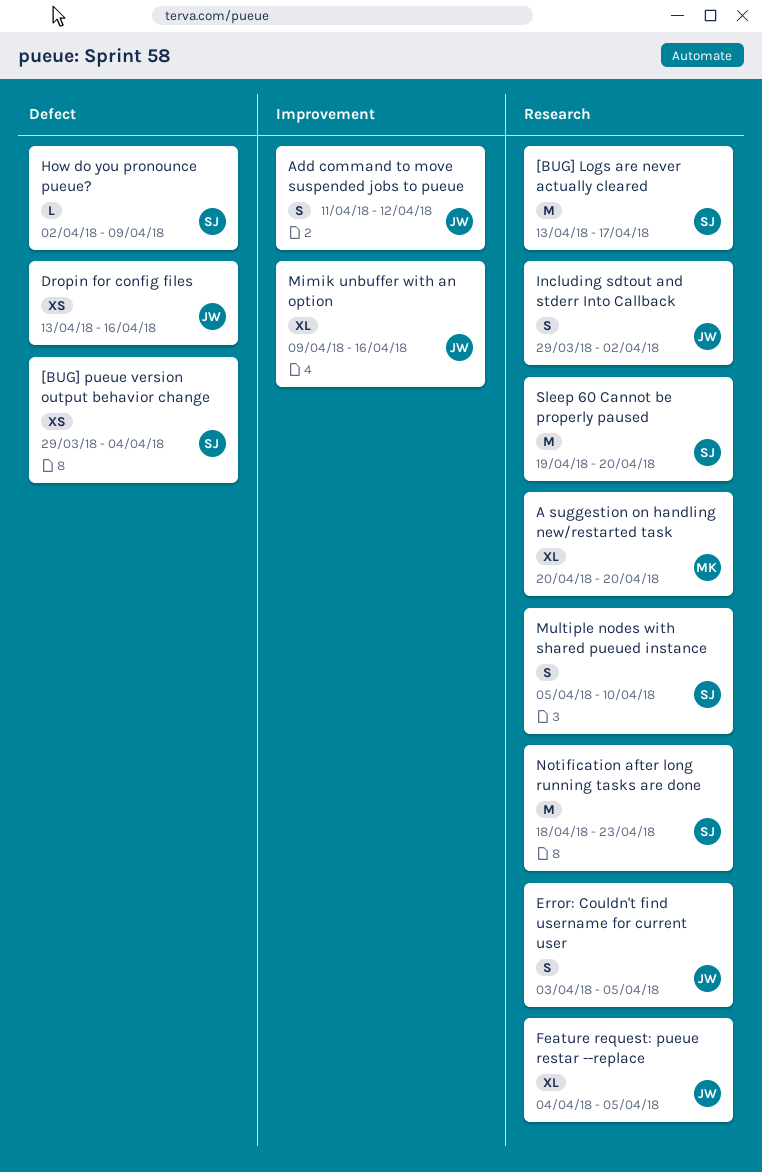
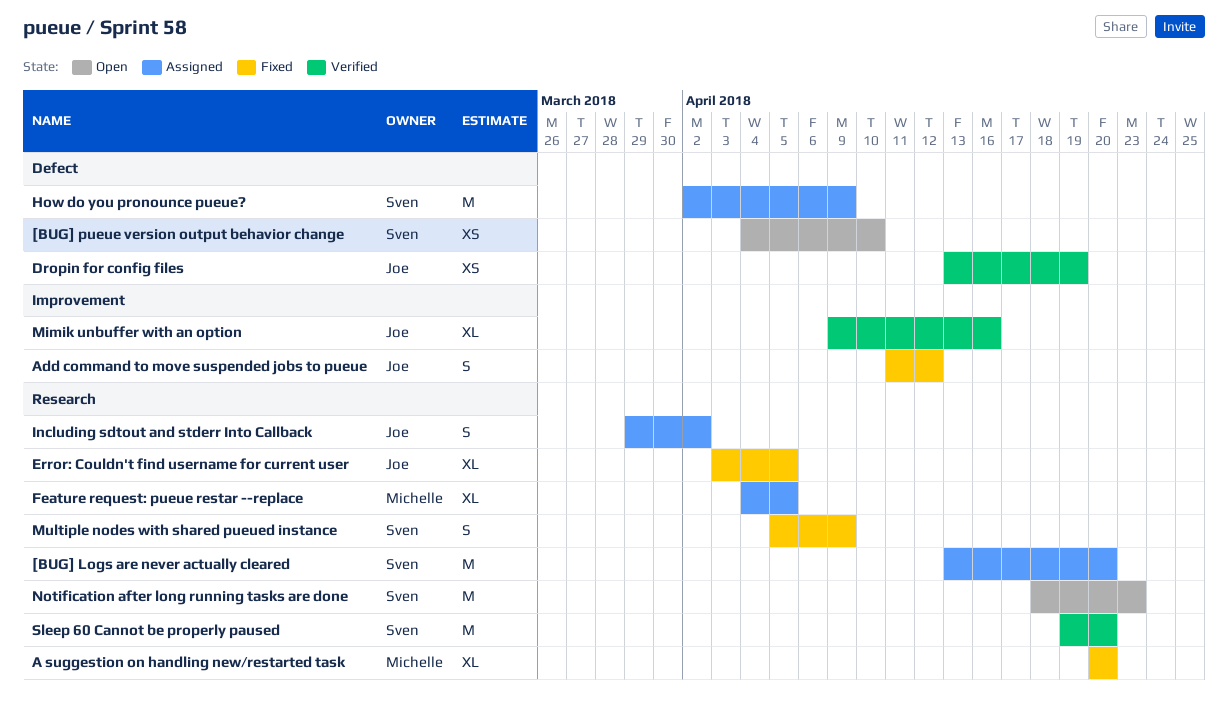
[BUG] Logs are never actually cleared, due: Apr 17 -> Apr 20
[BUG] pueue version output behavior change, start: Mar 29 -> Apr 4
[BUG] pueue version output behavior change, due: Apr 4 -> Apr 10
Dropin for config files, due: Apr 16 -> Apr 19
Error: Couldn't find username for current user, estimate: S -> XL
Feature request: pueue restar --replace, owner: Joe -> Michelle
How do you pronounce pueue?, estimate: L -> M
Multiple nodes with shared pueued instance, due: Apr 10 -> Apr 9

